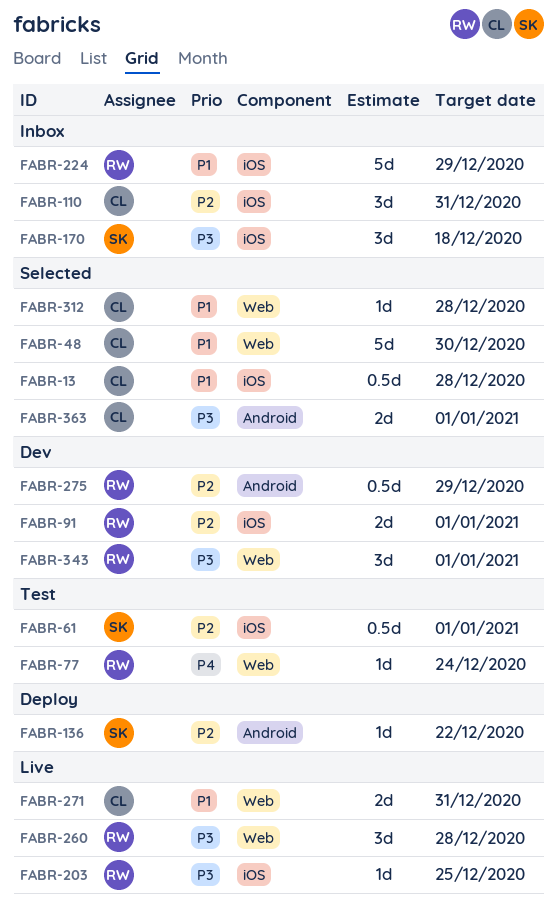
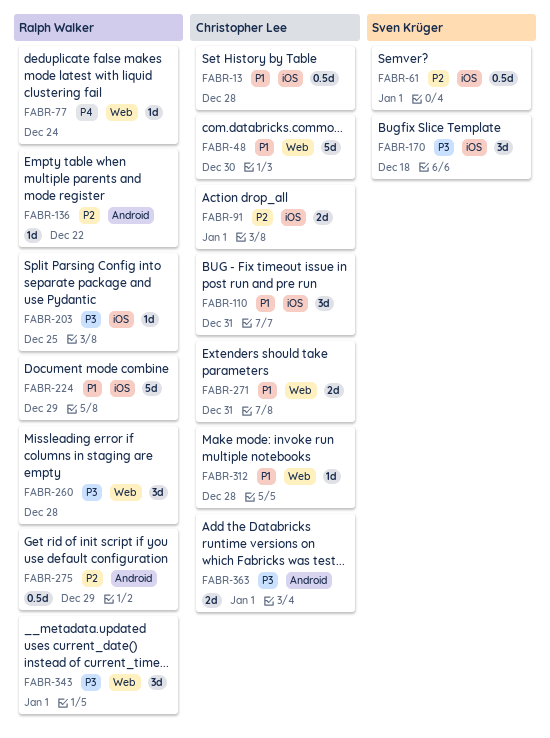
FABR-91, owner: Ralph Walker -> Christopher Lee
FABR-110, priority: P2 -> P1
FABR-136, owner: Sven Krüger -> Ralph Walker

